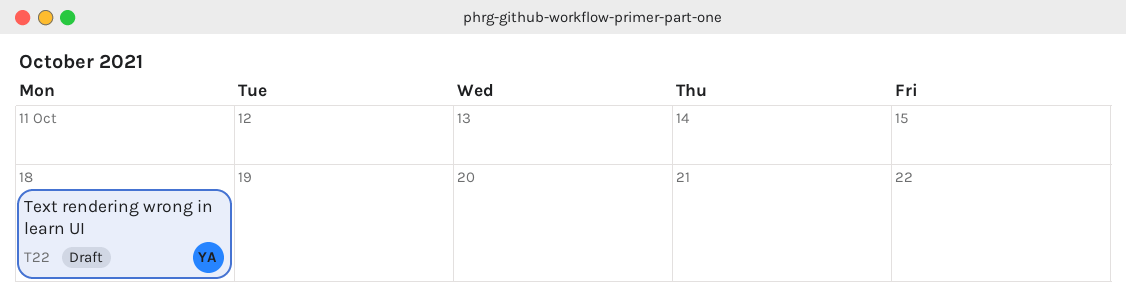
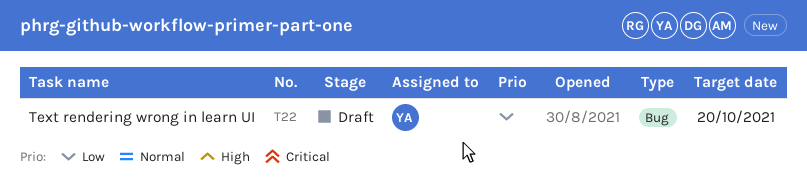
T22, due: Oct 18 -> Oct 20

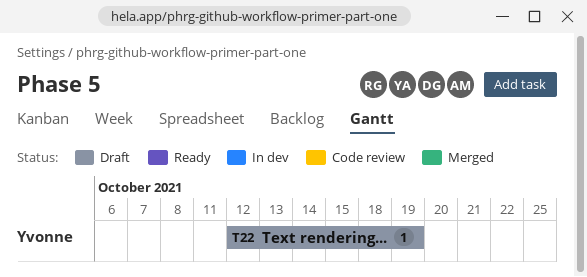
T22, due: Oct 20 -> Oct 19

